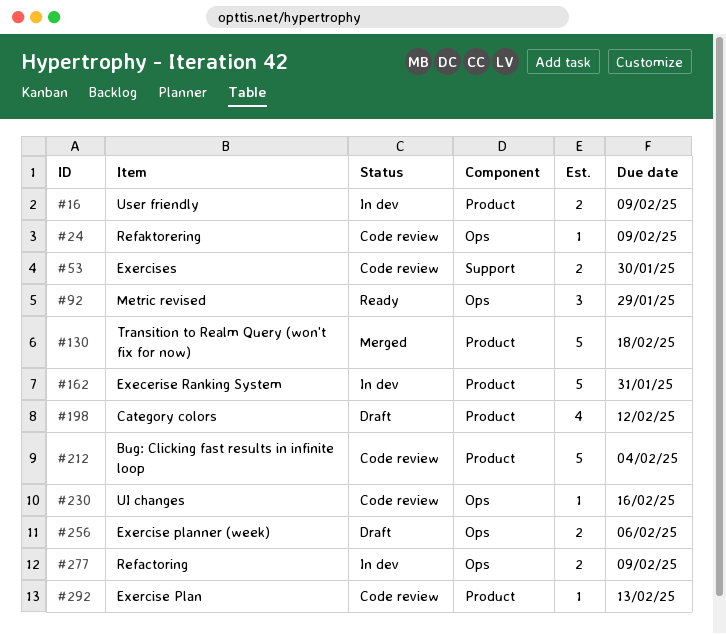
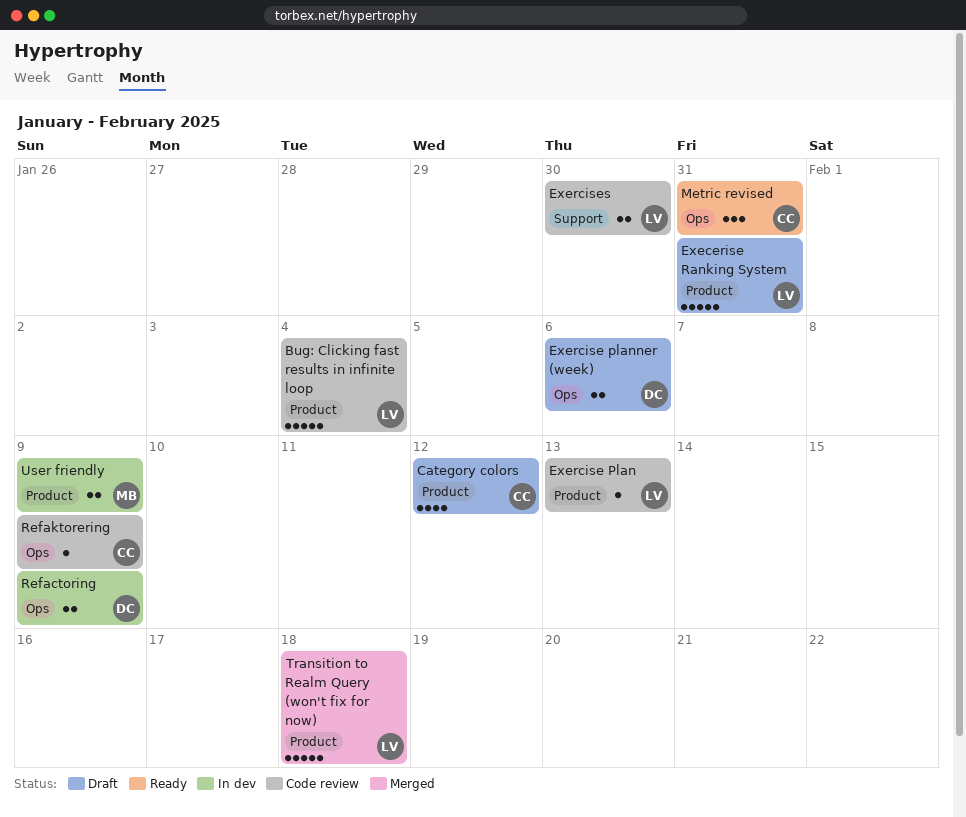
Execerise Ranking System, status: In dev -> Draft
Metric revised, due: Jan 29 -> Jan 31
UI changes: present -> none

